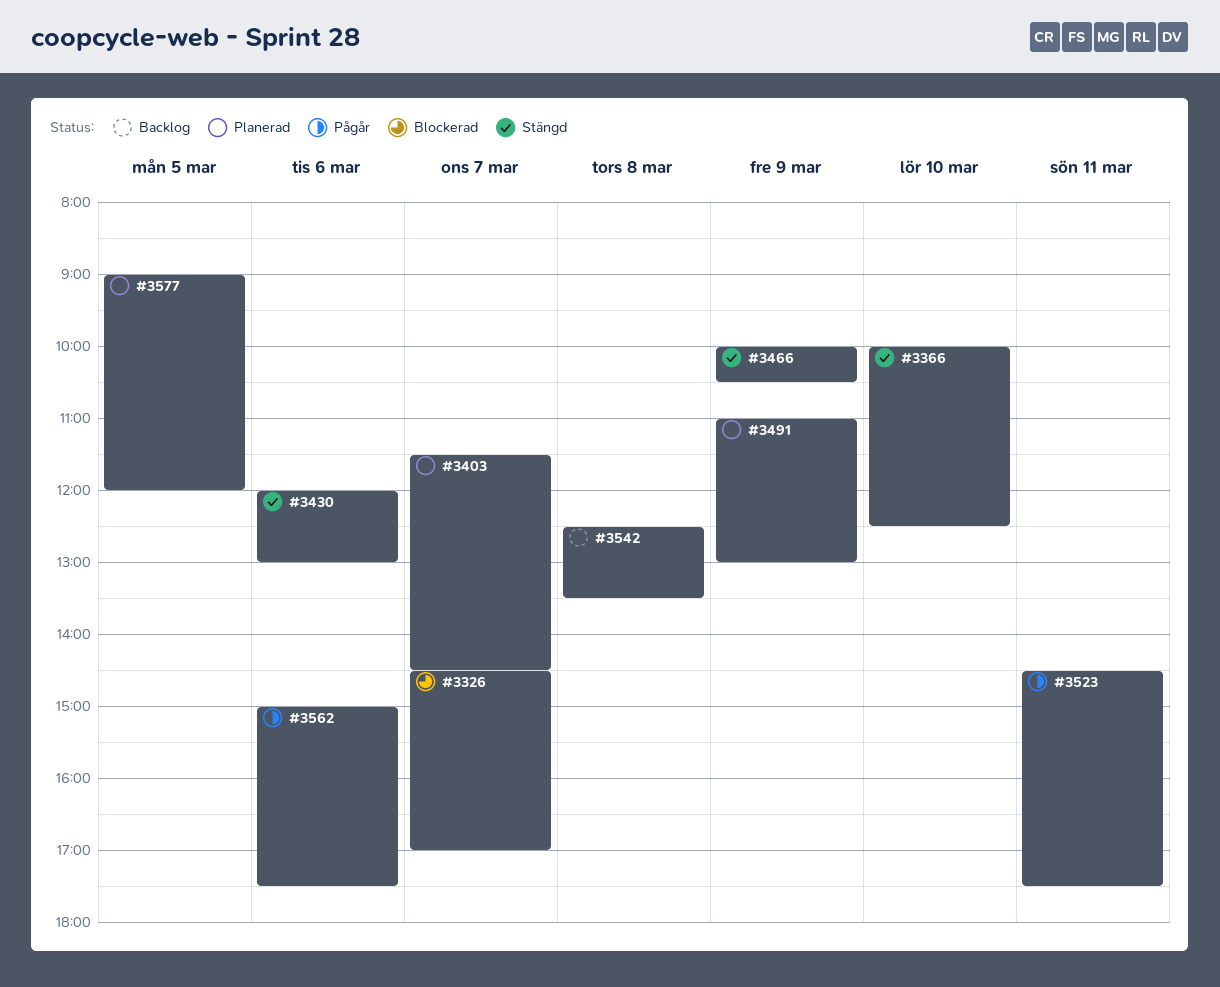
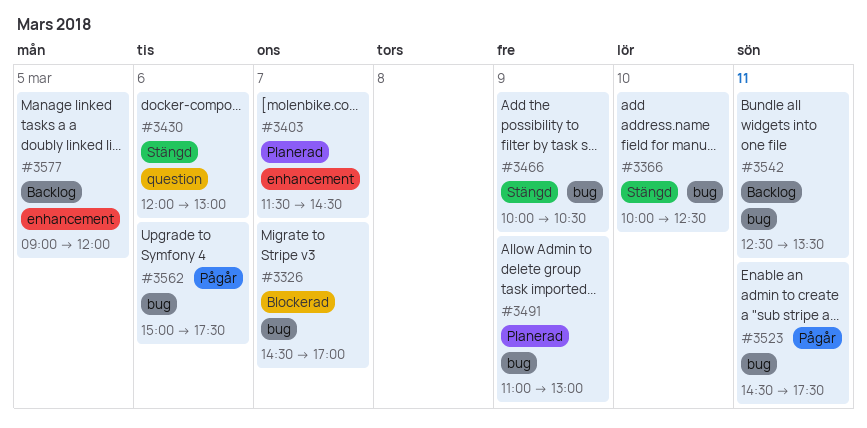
#3542, day: Mar 8 -> Mar 11
#3577, status: Planerad -> Backlog

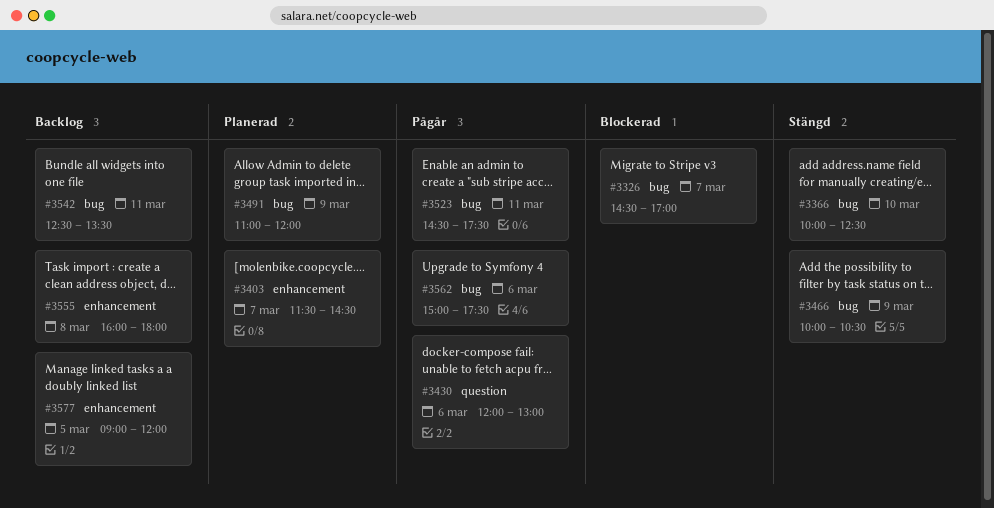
#3430, status: Stängd -> Pågår
#3491, ends: 13:00 -> 12:00
#3555: none -> present

